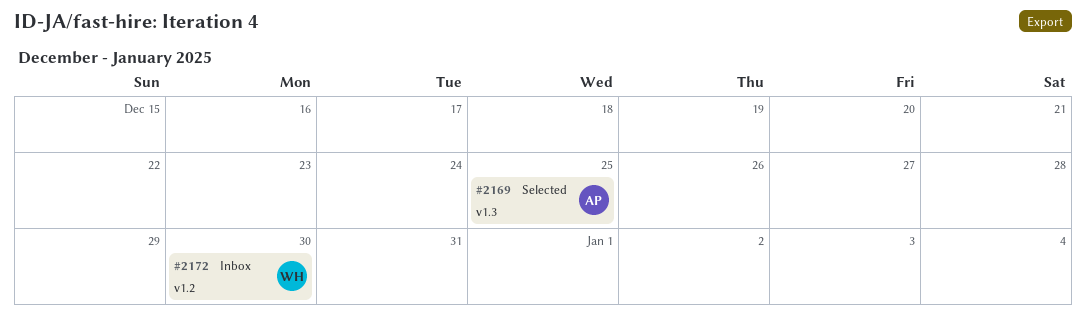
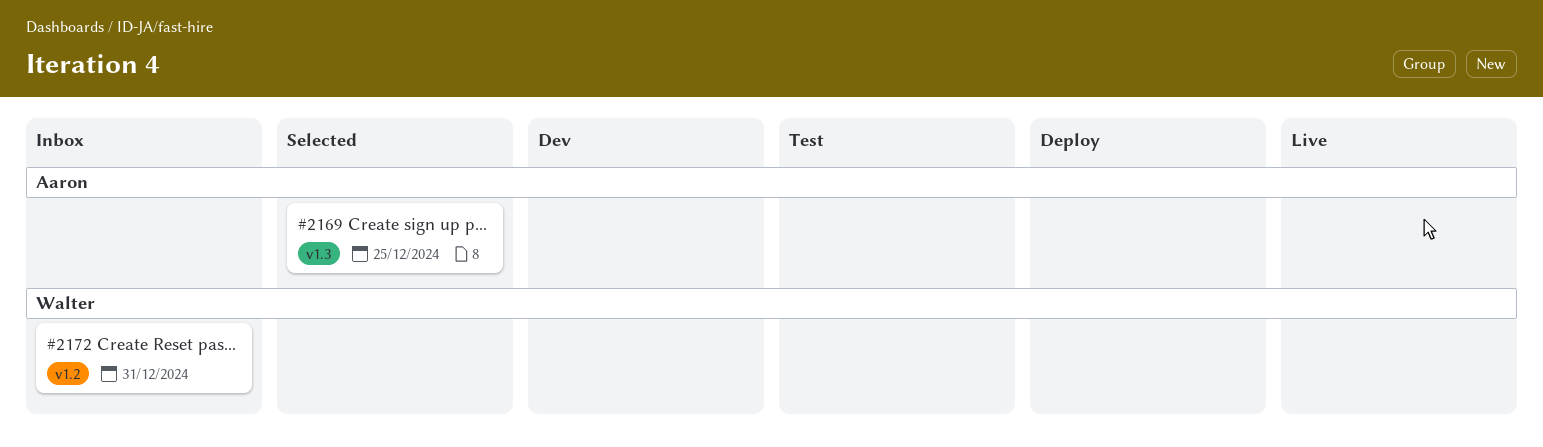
#2172, due: Dec 30 -> Dec 31

